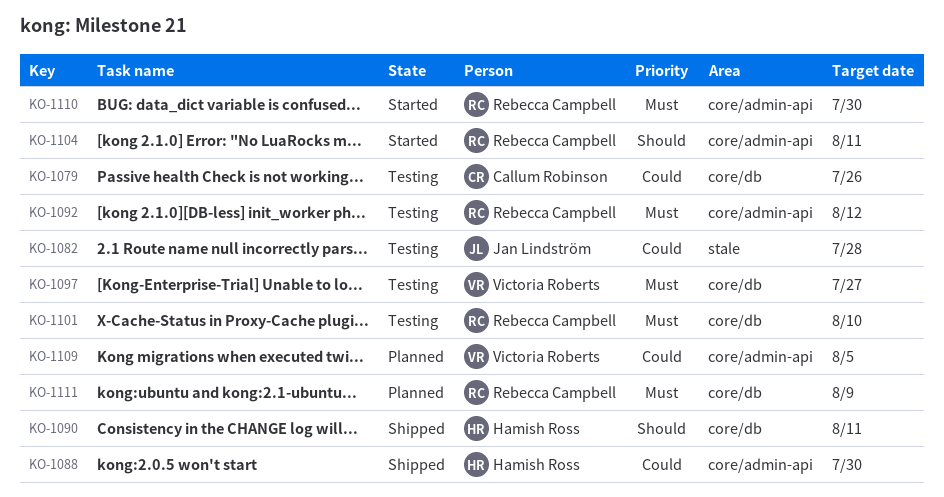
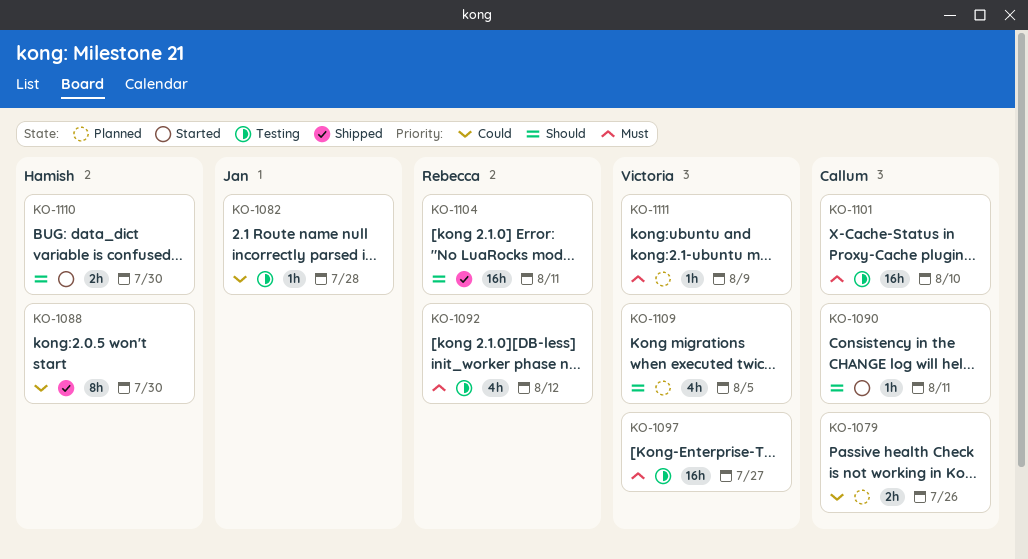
KO-1079, status: Testing -> Planned
KO-1090, status: Shipped -> Started
KO-1090, owner: Hamish Ross -> Callum Robinson
KO-1101, owner: Rebecca Campbell -> Callum Robinson
KO-1104, status: Started -> Shipped
KO-1109, priority: Could -> Should
KO-1110, owner: Rebecca Campbell -> Hamish Ross
KO-1110, priority: Must -> Should
KO-1111, owner: Rebecca Campbell -> Victoria Roberts

